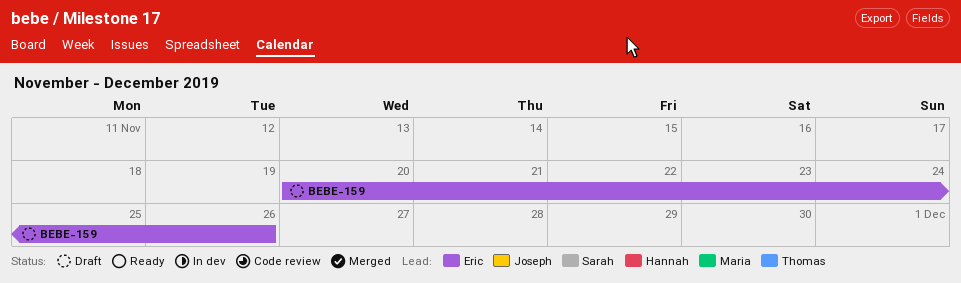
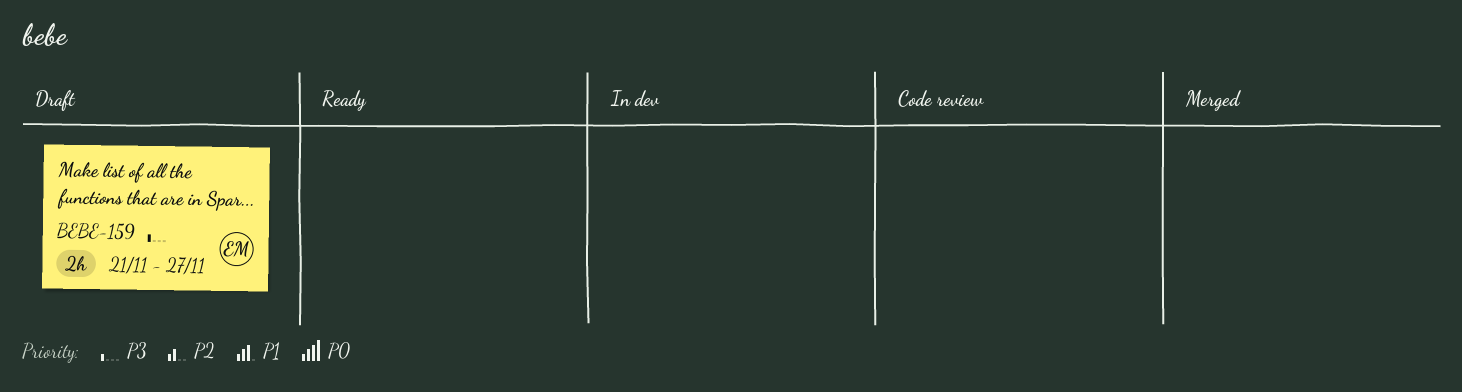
BEBE-159, start: Nov 20 -> Nov 21
BEBE-159, due: Nov 26 -> Nov 27

